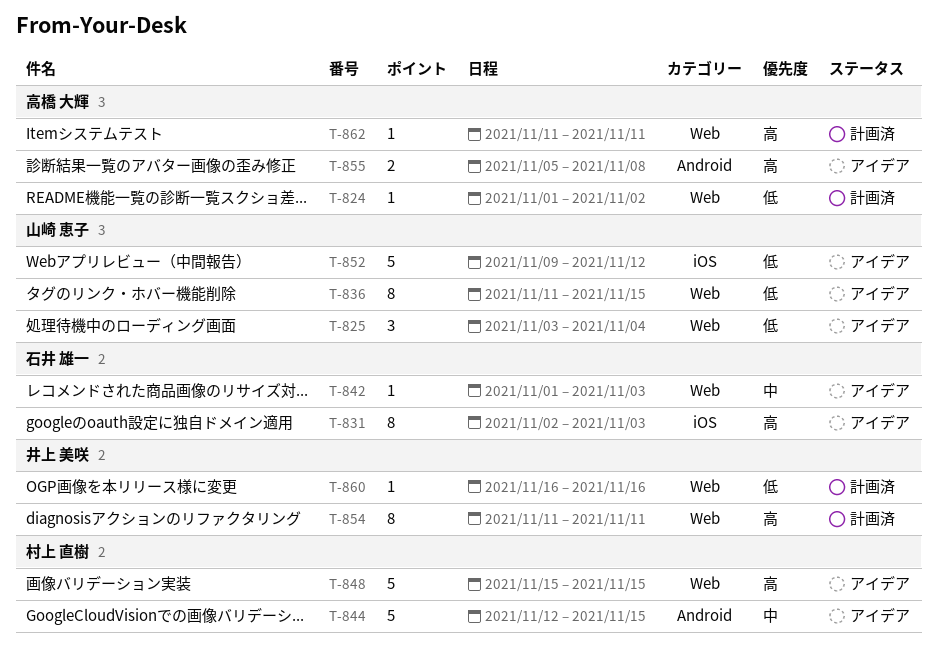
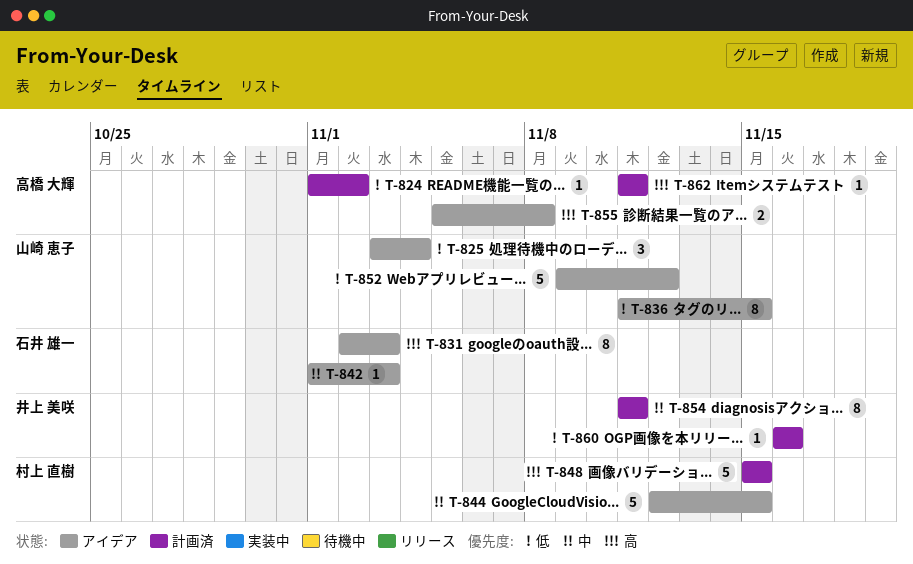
T-848, status: アイデア -> 計画済
T-854, priority: 高 -> 中

